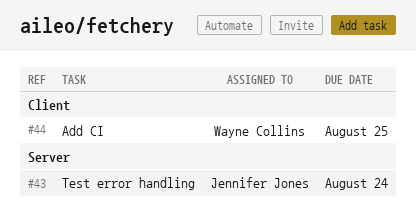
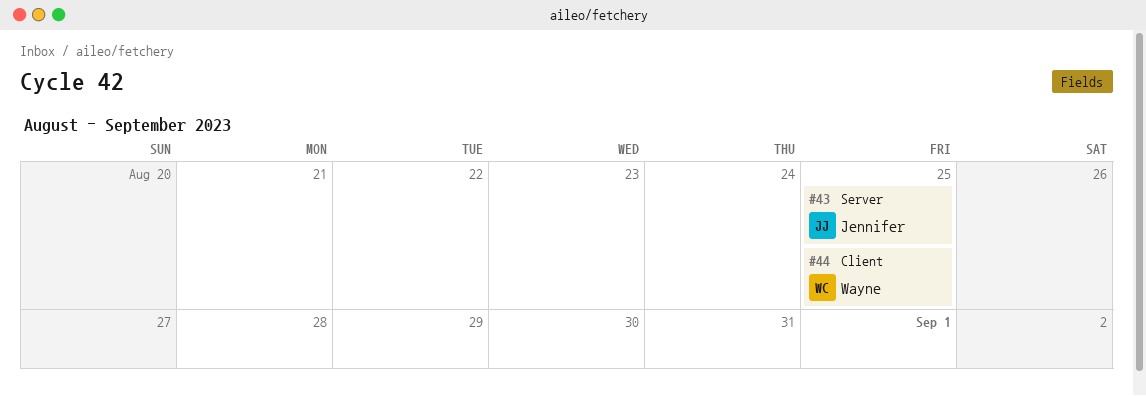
#43, due: Aug 24 -> Aug 25

